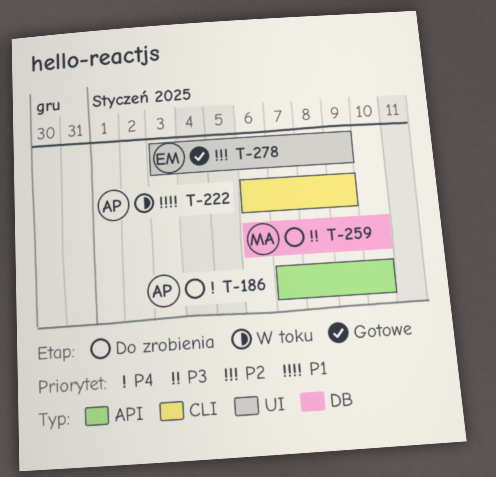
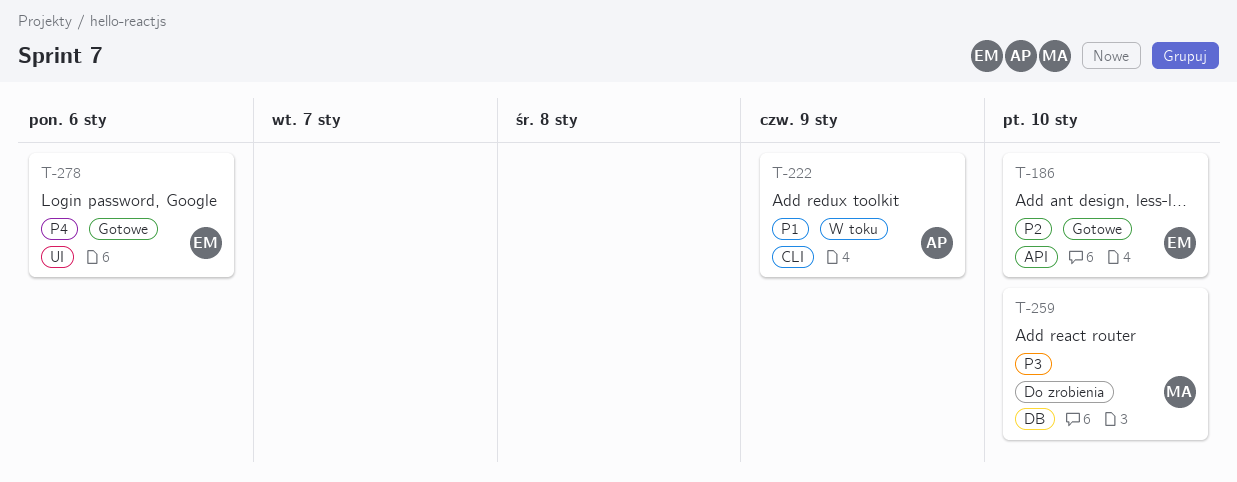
T-186, status: Do zrobienia -> Gotowe
T-186, owner: AP -> EM
T-186, priority: P4 -> P2
T-278, priority: P2 -> P4
T-278, due: Jan 9 -> Jan 6

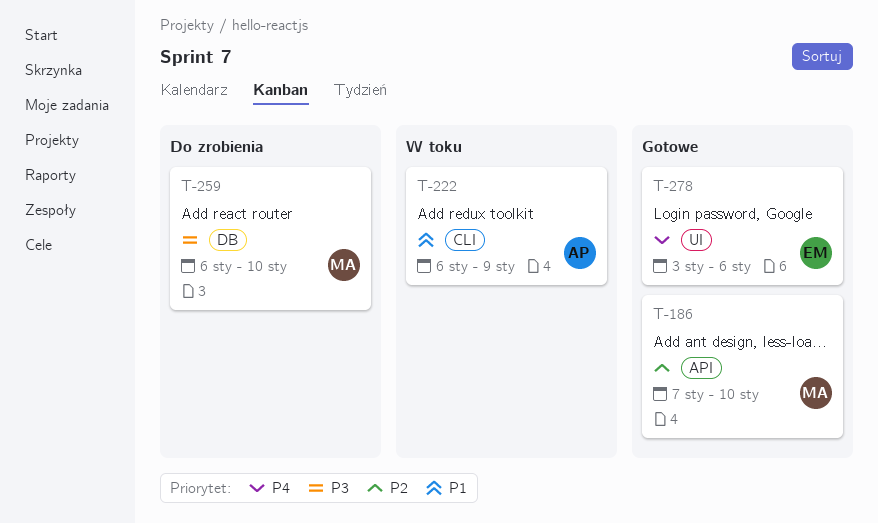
T-186, owner: EM -> MA

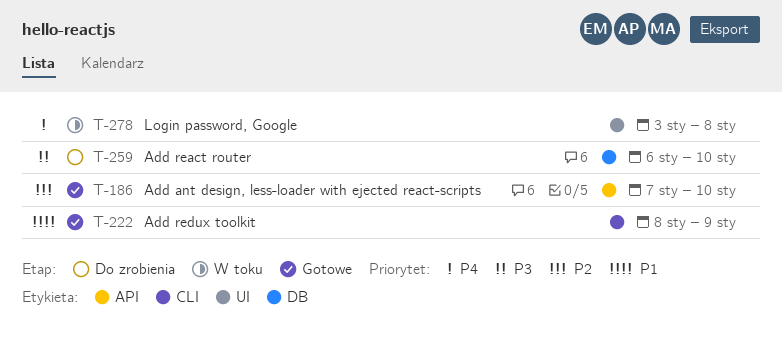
T-222, status: W toku -> Gotowe
T-222, start: Jan 6 -> Jan 8
T-278, status: Gotowe -> W toku
T-278, due: Jan 6 -> Jan 8

